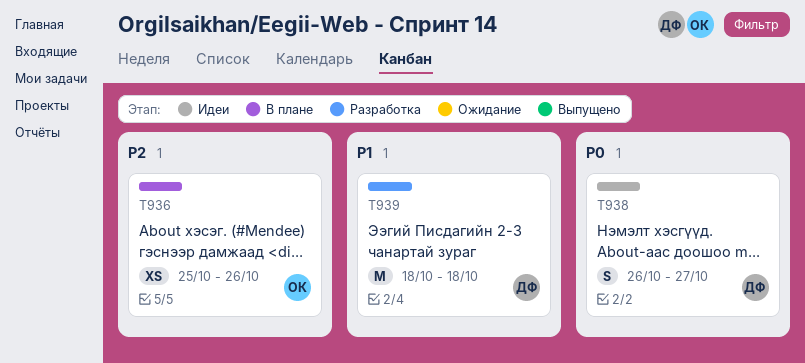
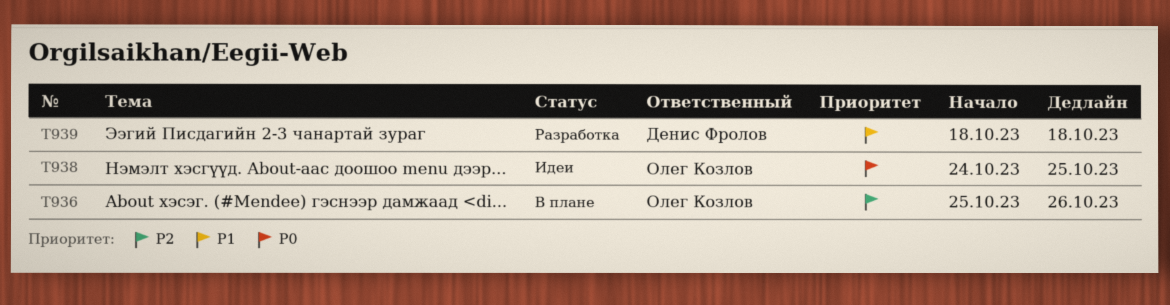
T938, owner: Денис Фролов -> Олег Козлов
T938, start: Oct 26 -> Oct 24
T938, due: Oct 27 -> Oct 25

